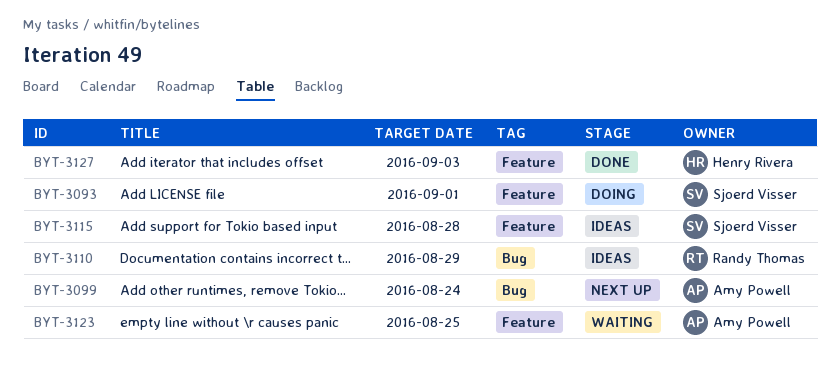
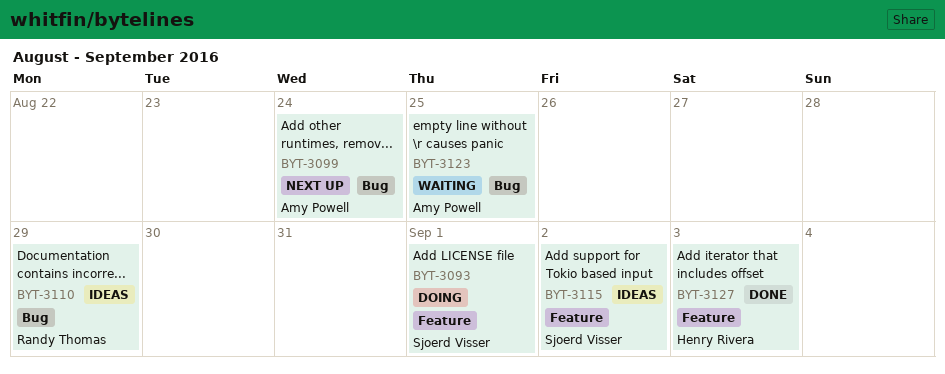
BYT-3115, due: Aug 28 -> Sep 2
BYT-3123, label: Feature -> Bug

